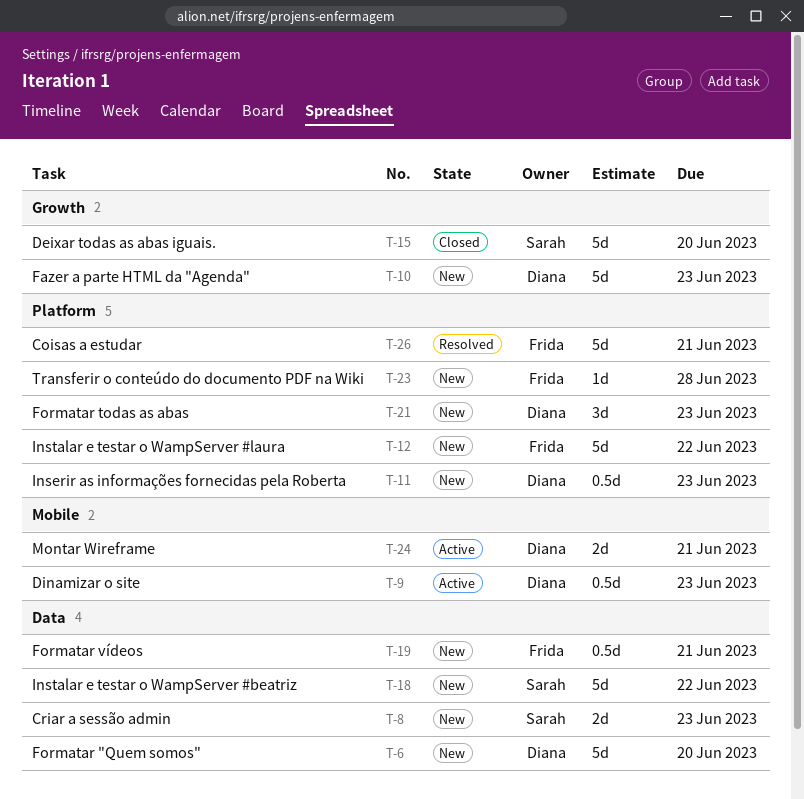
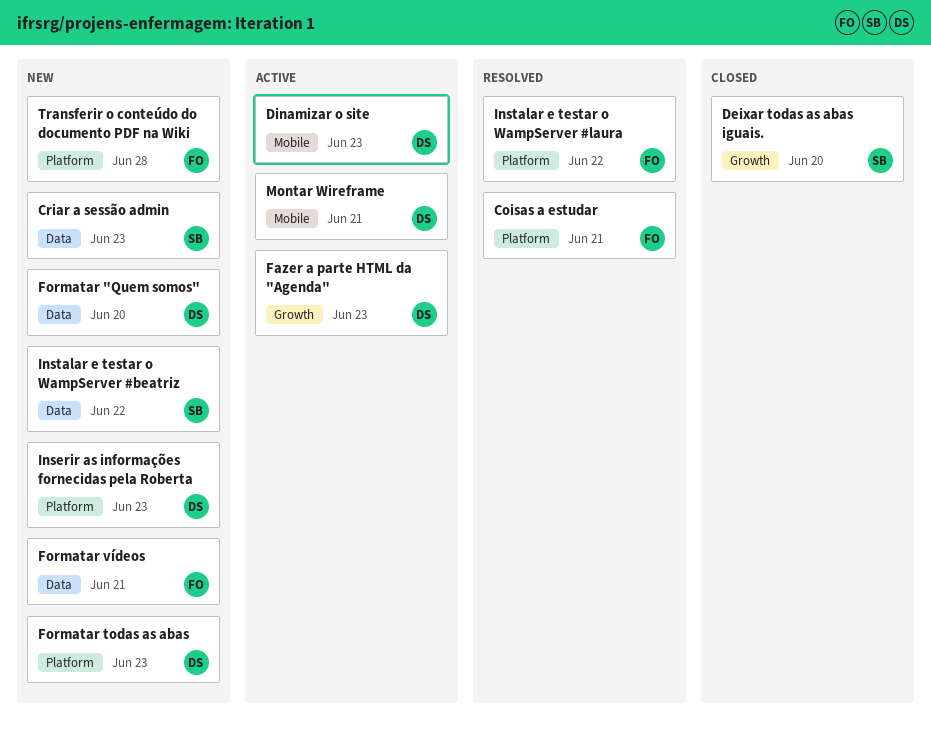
Fazer a parte HTML da "Agenda", status: New -> Active
Instalar e testar o WampServer #laura, status: New -> Resolved

